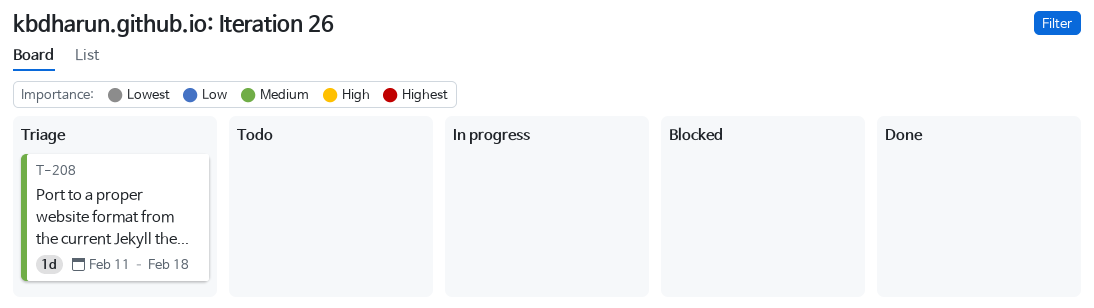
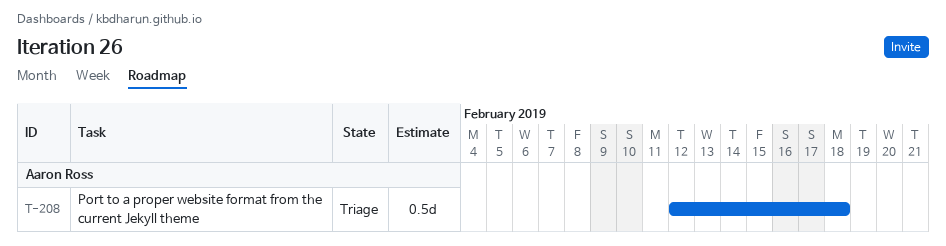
T-208, estimate: 1d -> 0.5d
T-208, start: Feb 11 -> Feb 12

